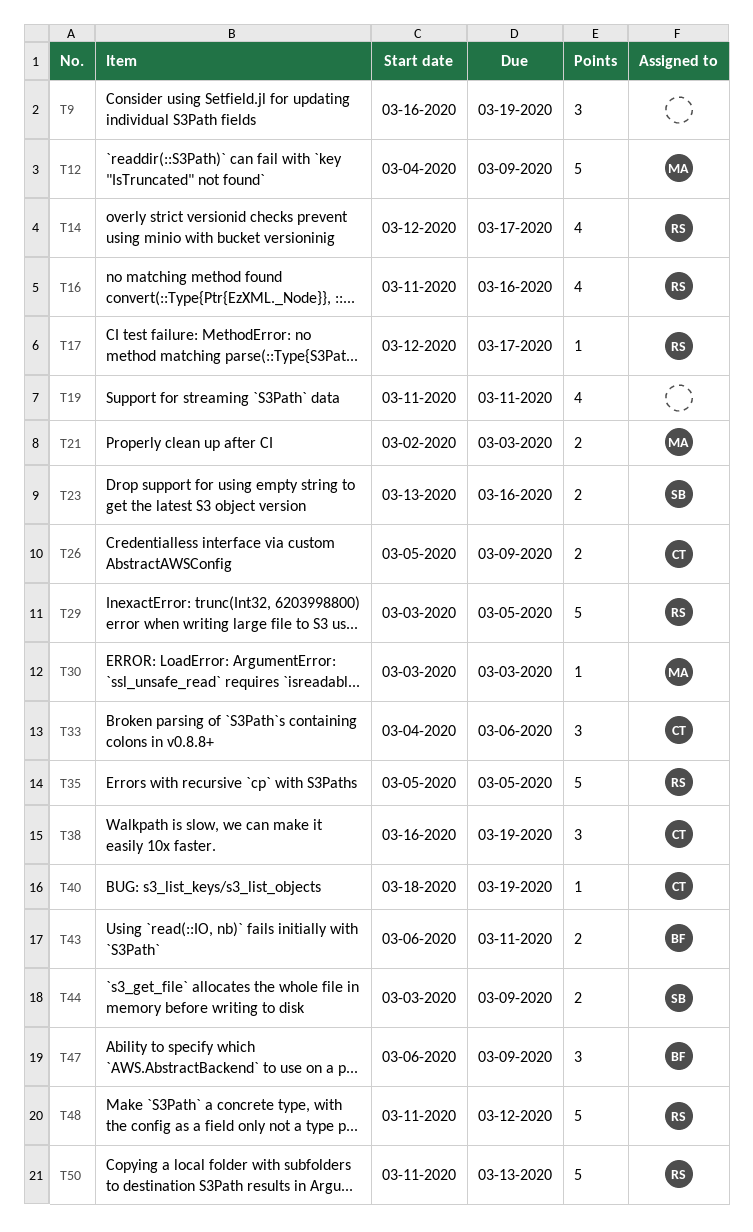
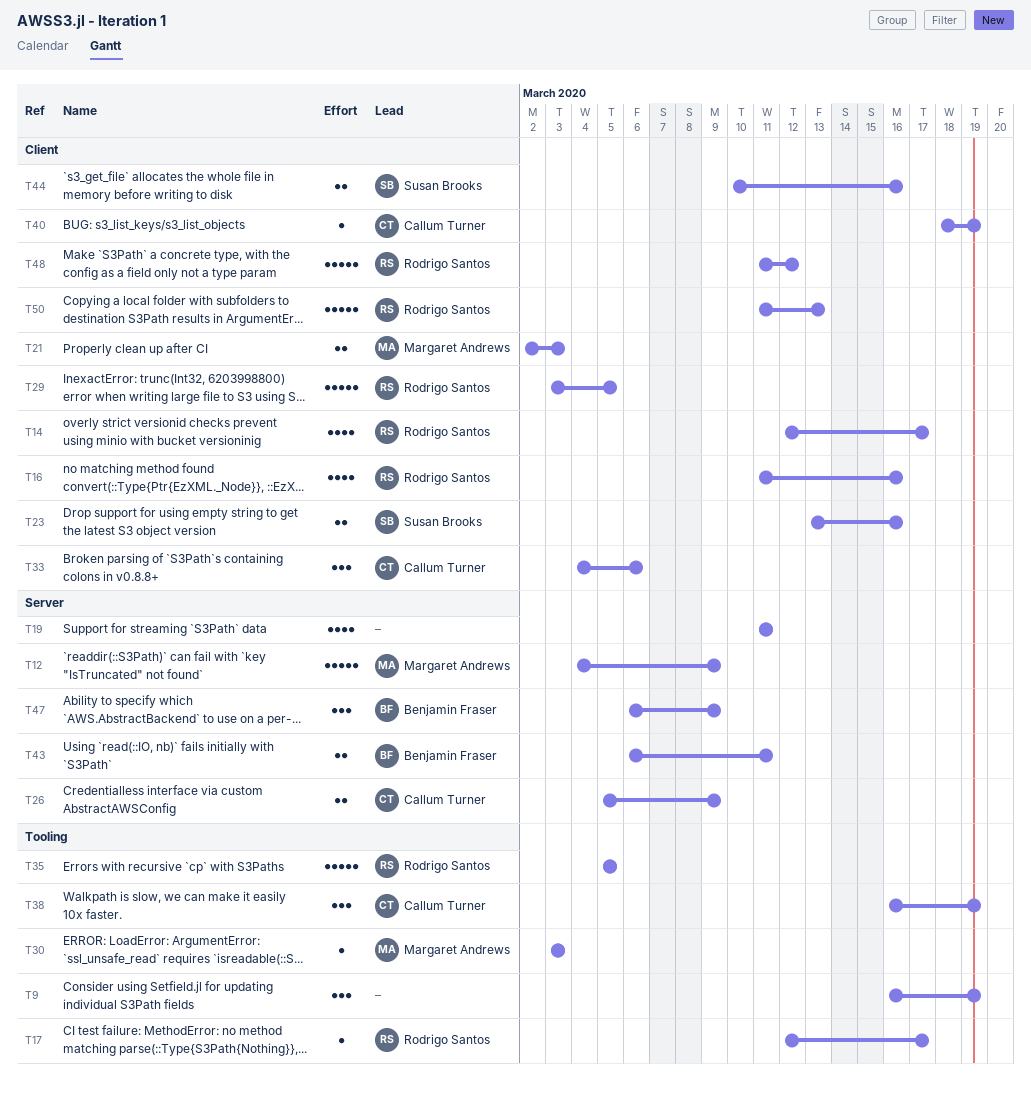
T44, start: Mar 3 -> Mar 10
T44, due: Mar 9 -> Mar 16

